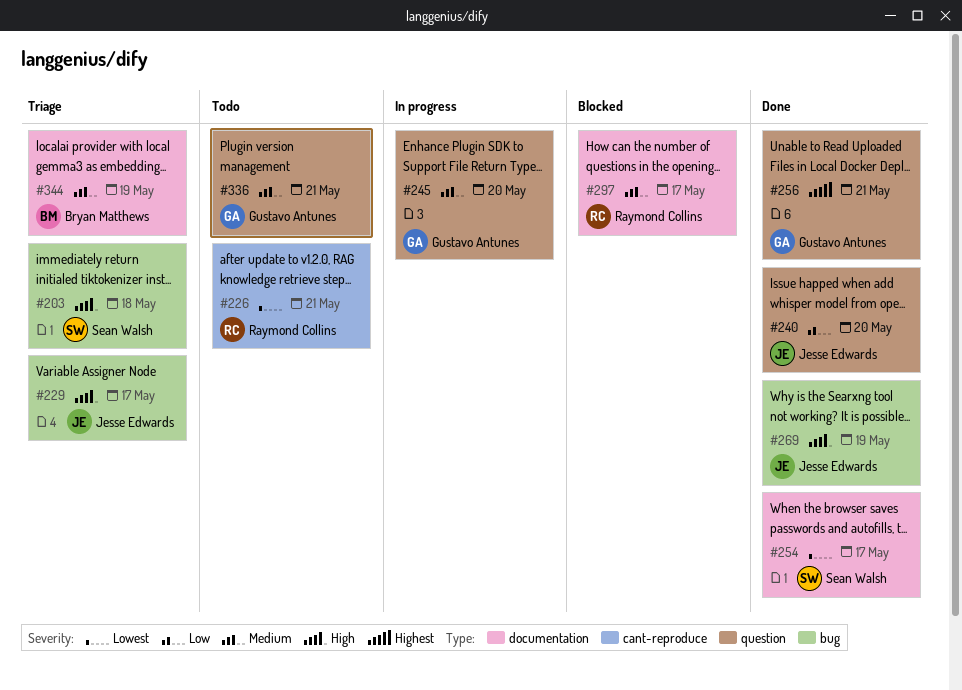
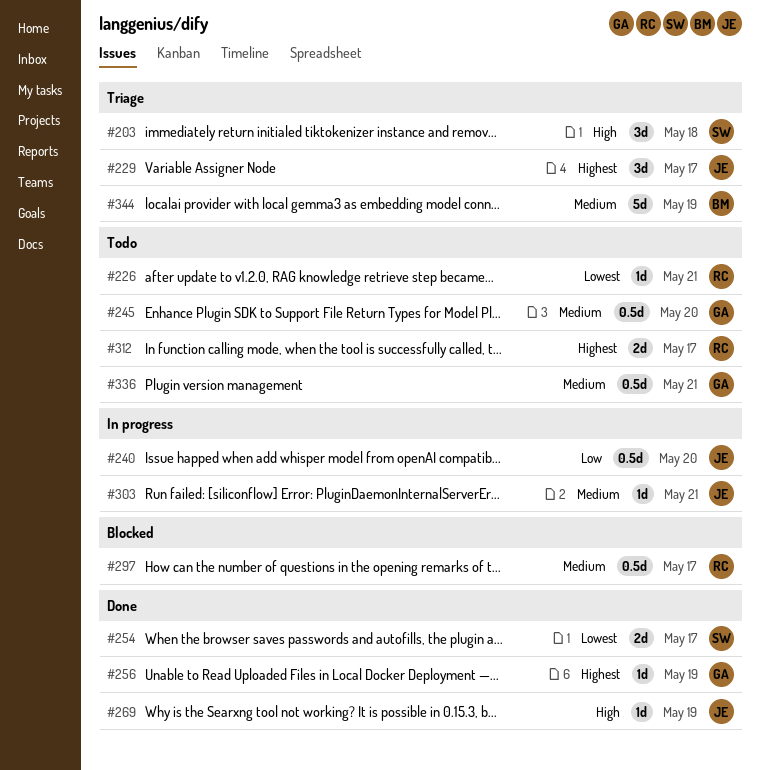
#229, priority: High -> Highest
#240, status: Done -> In progress
#245, status: In progress -> Todo
#256, due: May 21 -> May 19
#303: none -> present
#312: none -> present

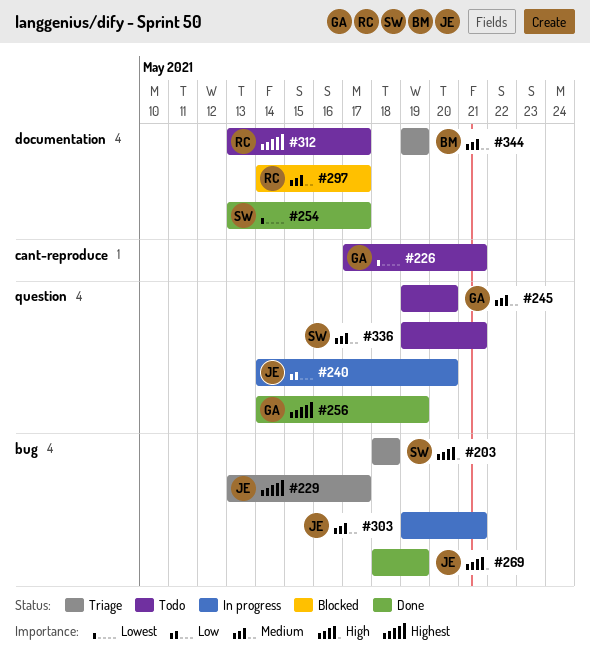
#226, owner: RC -> GA
#336, owner: GA -> SW

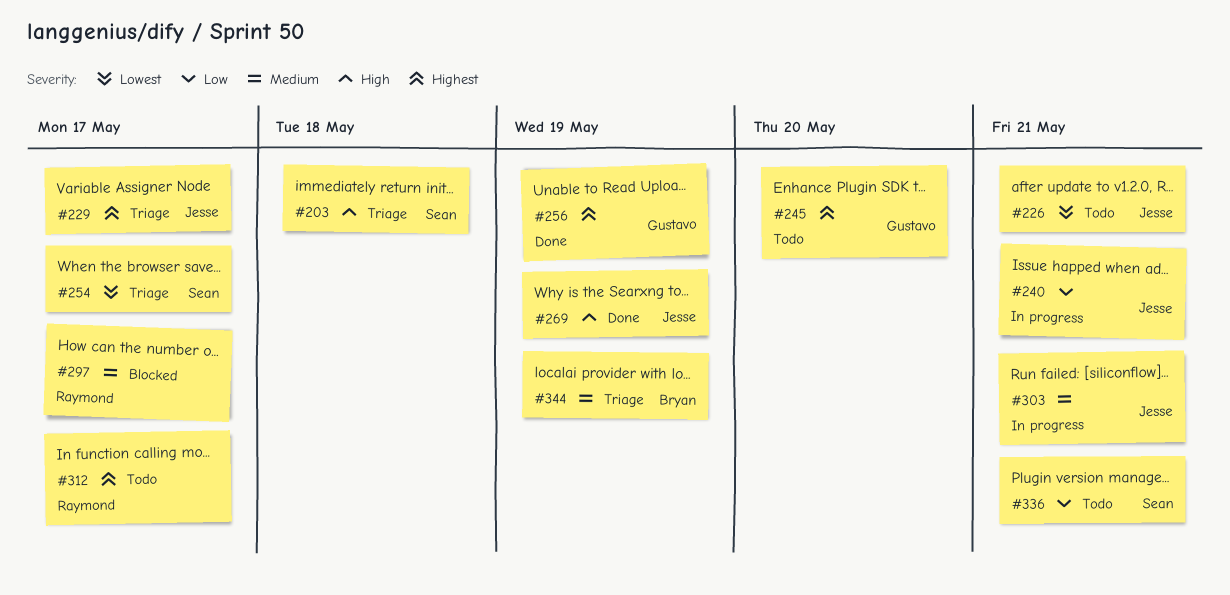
#226, owner: Gustavo -> Jesse
#240, due: May 20 -> May 21
#245, priority: Medium -> Highest
#254, status: Done -> Triage
#336, priority: Medium -> Low

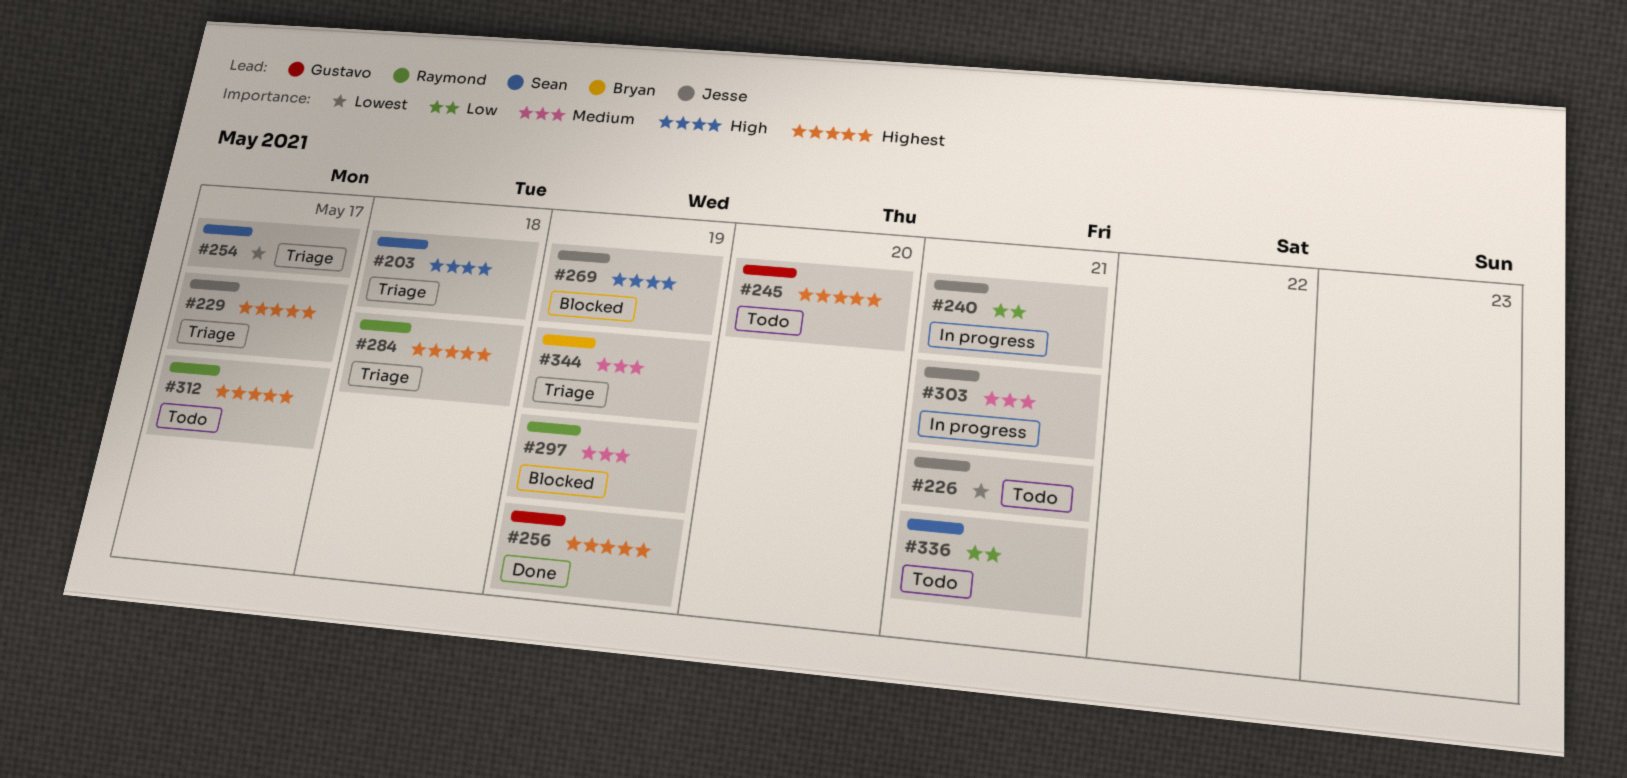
#269, status: Done -> Blocked
#284: none -> present
#297, due: May 17 -> May 19

